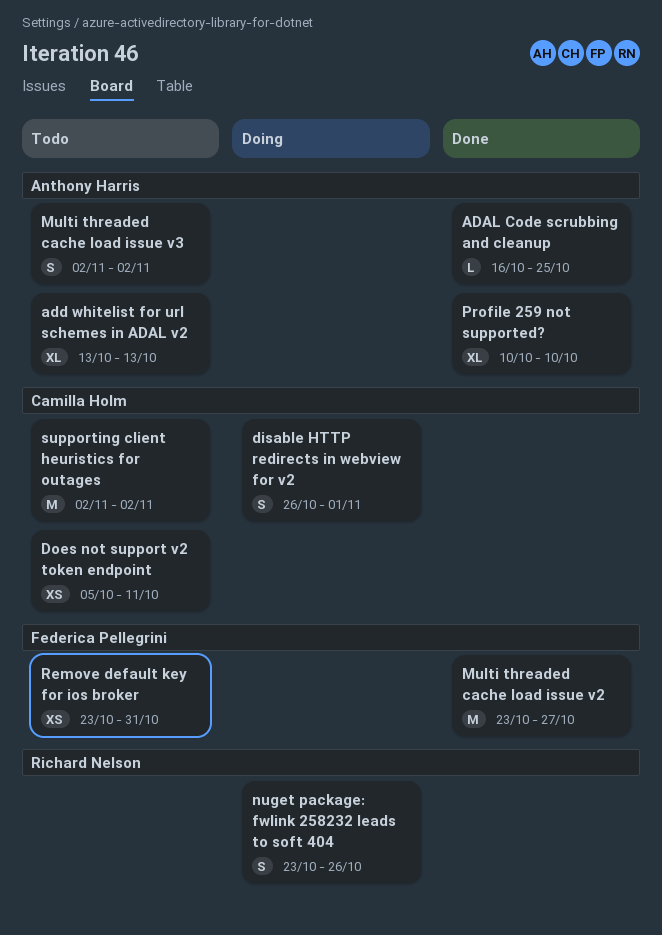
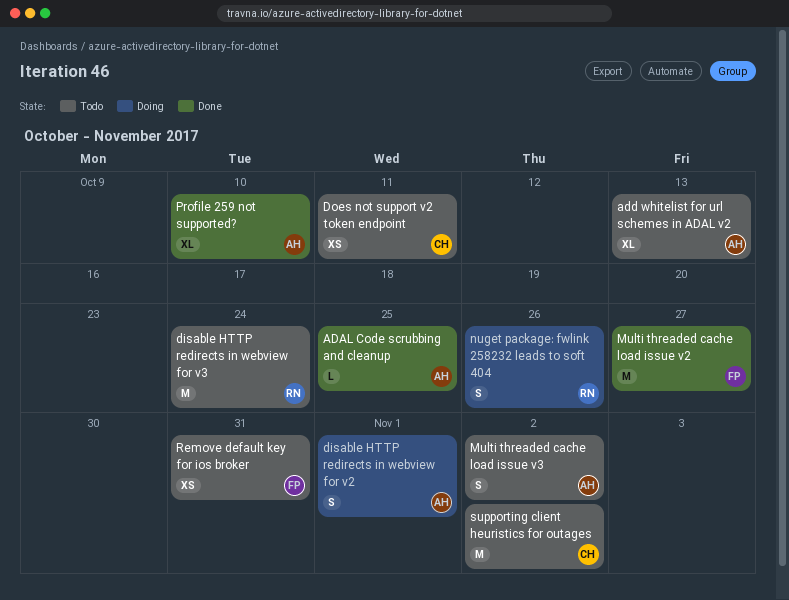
disable HTTP redirects in webview for v2, owner: Camilla Holm -> Anthony Harris
disable HTTP redirects in webview for v3: none -> present

